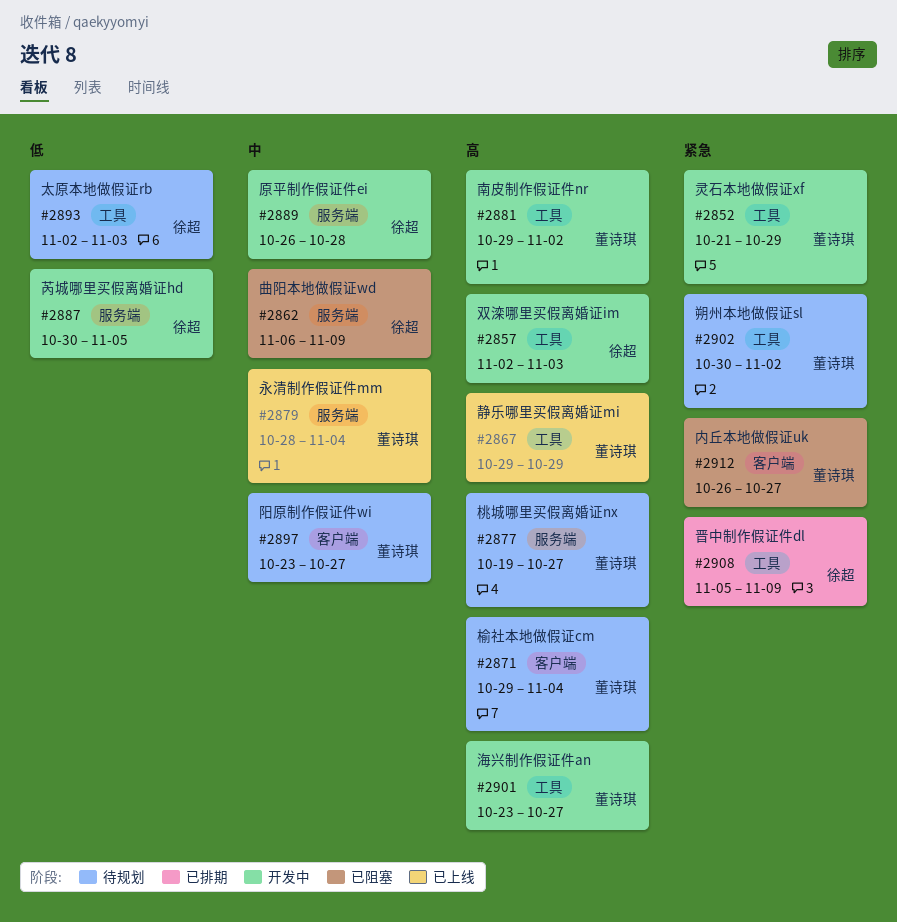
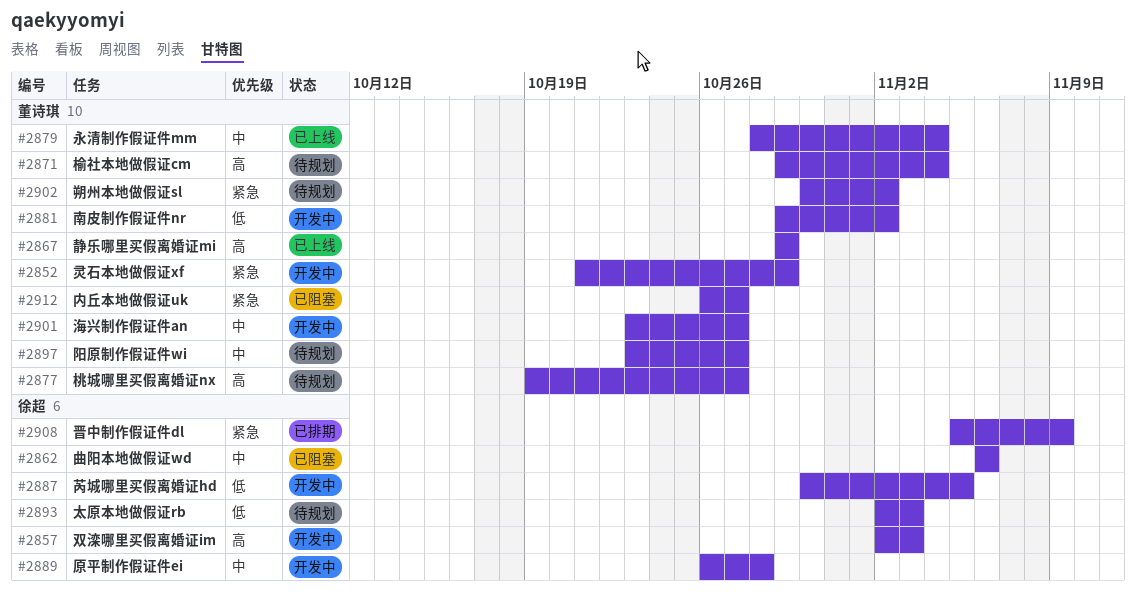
#2862, due: Nov 9 -> Nov 6
#2881, priority: 高 -> 低
#2901, priority: 高 -> 中

